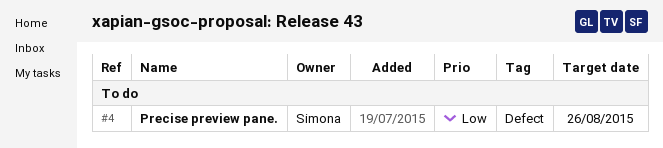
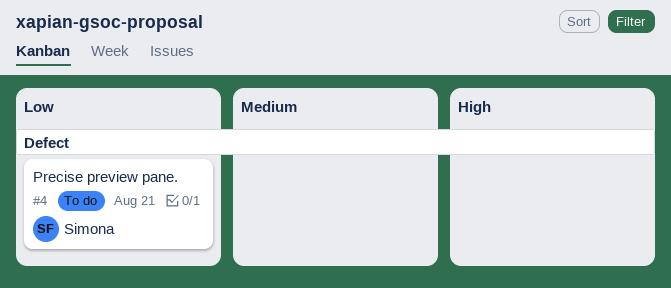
#4, due: Aug 26 -> Aug 21

